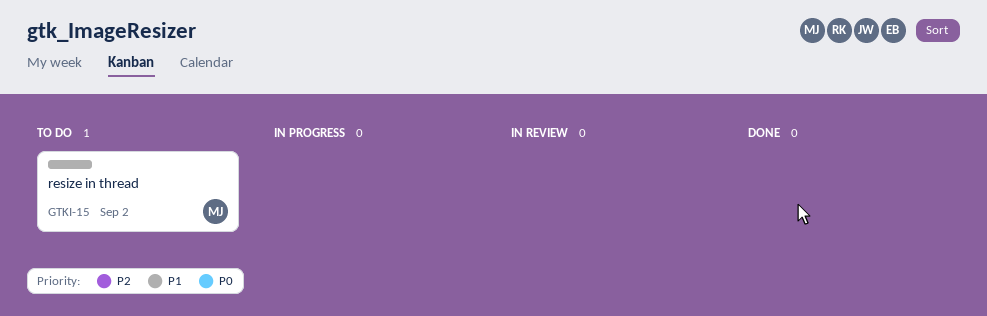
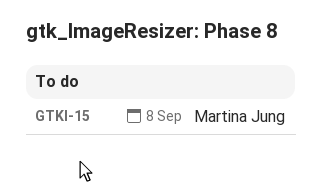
GTKI-15, due: Sep 2 -> Sep 8

